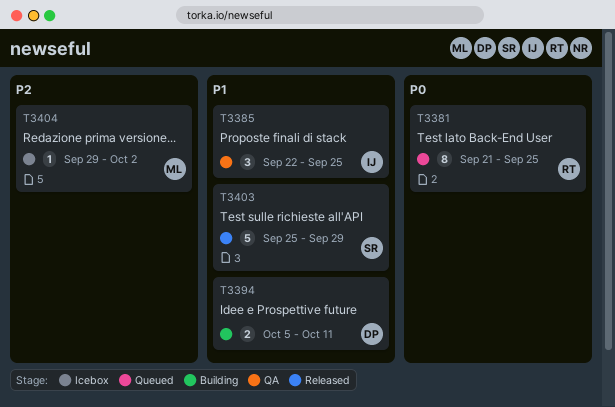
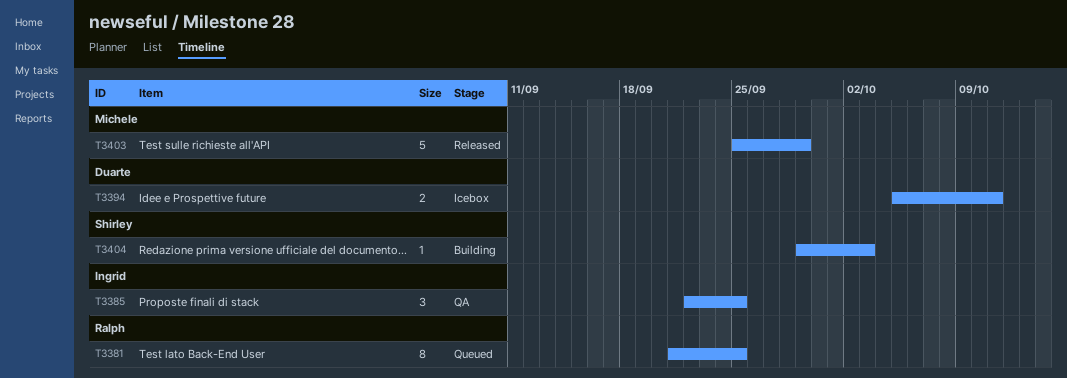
T3394, status: Building -> Icebox
T3403, owner: Shirley -> Michele
T3404, status: Icebox -> Building
T3404, owner: Michele -> Shirley
T3404, due: Oct 2 -> Oct 3

